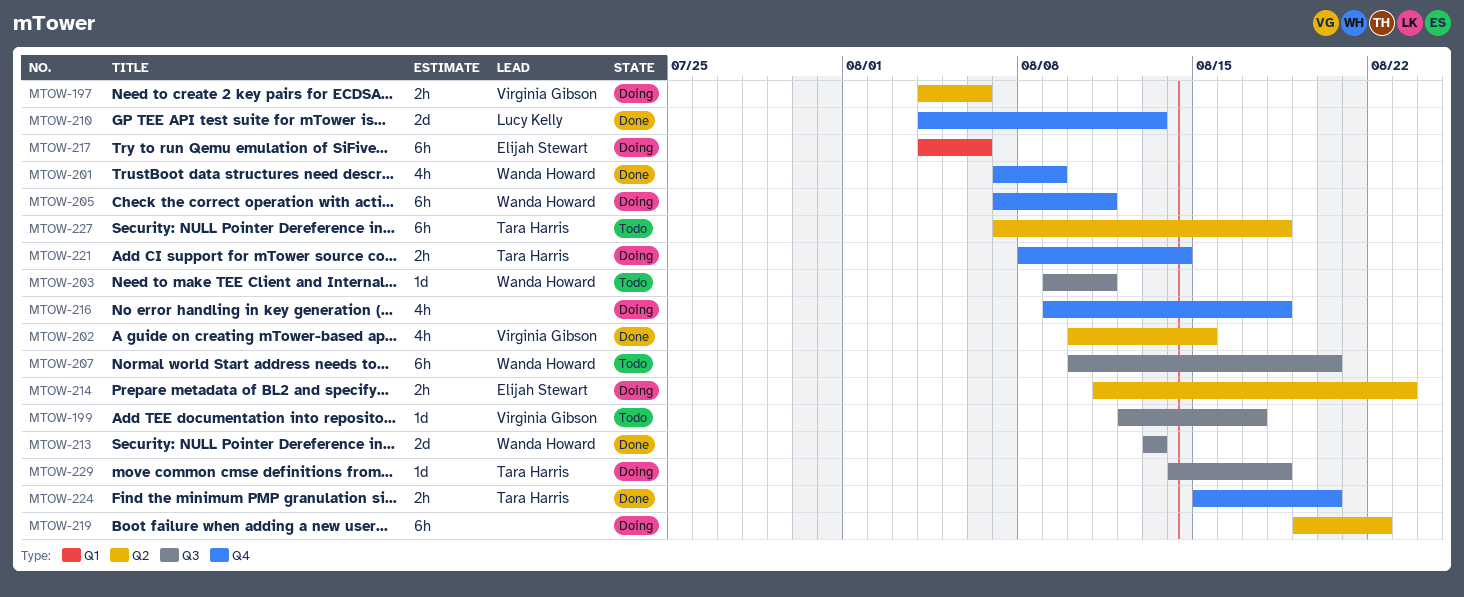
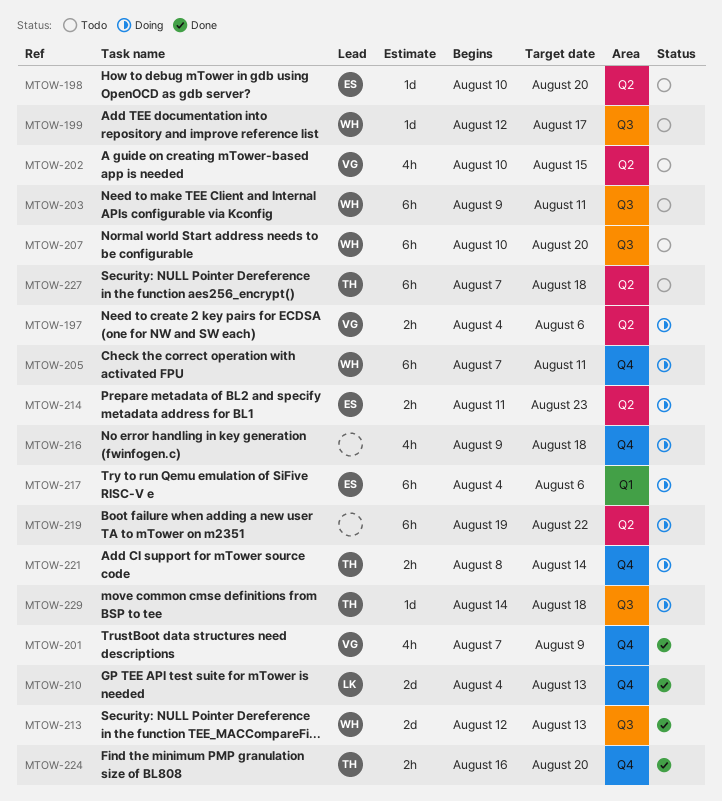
MTOW-198: none -> present
MTOW-199, owner: Virginia Gibson -> Wanda Howard
MTOW-201, owner: Wanda Howard -> Virginia Gibson
MTOW-202, status: Done -> Todo
MTOW-203, estimate: 1d -> 6h
MTOW-213, start: Aug 13 -> Aug 12
MTOW-224, start: Aug 15 -> Aug 16

